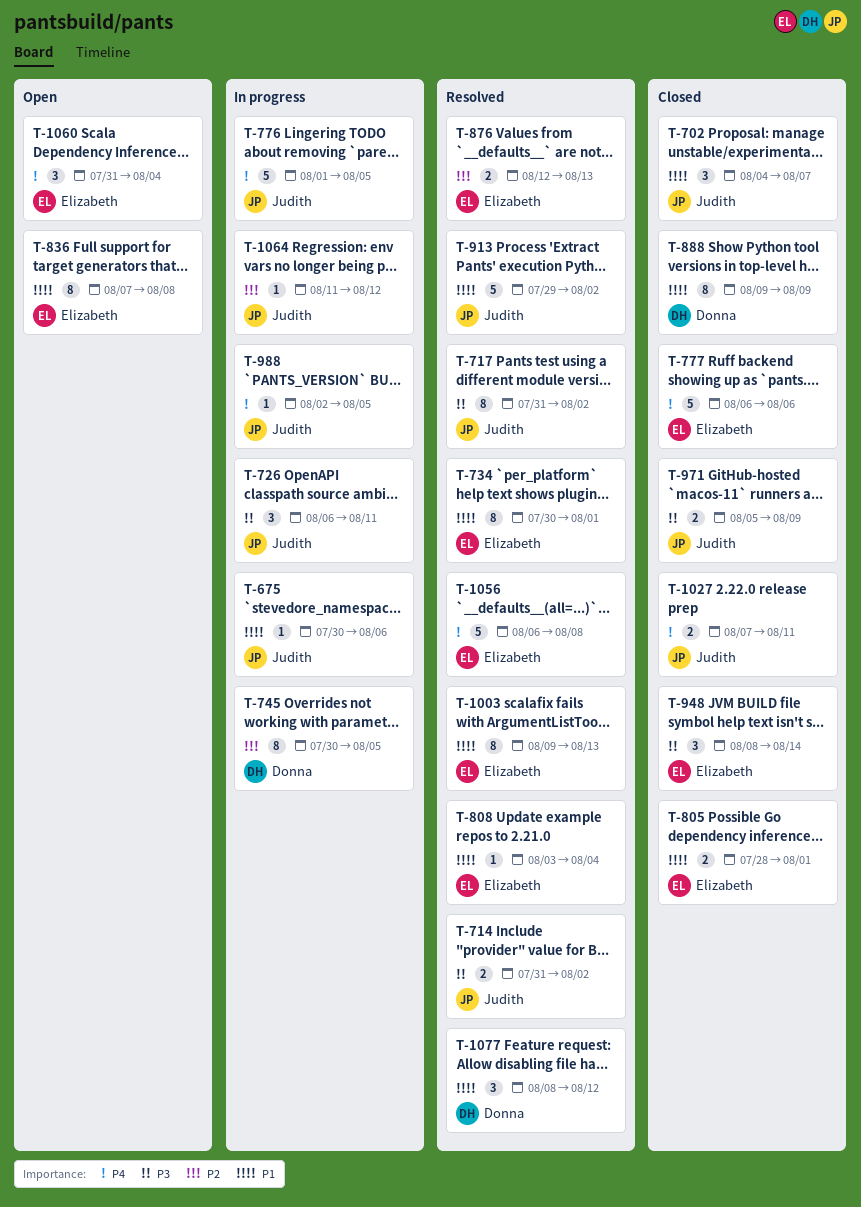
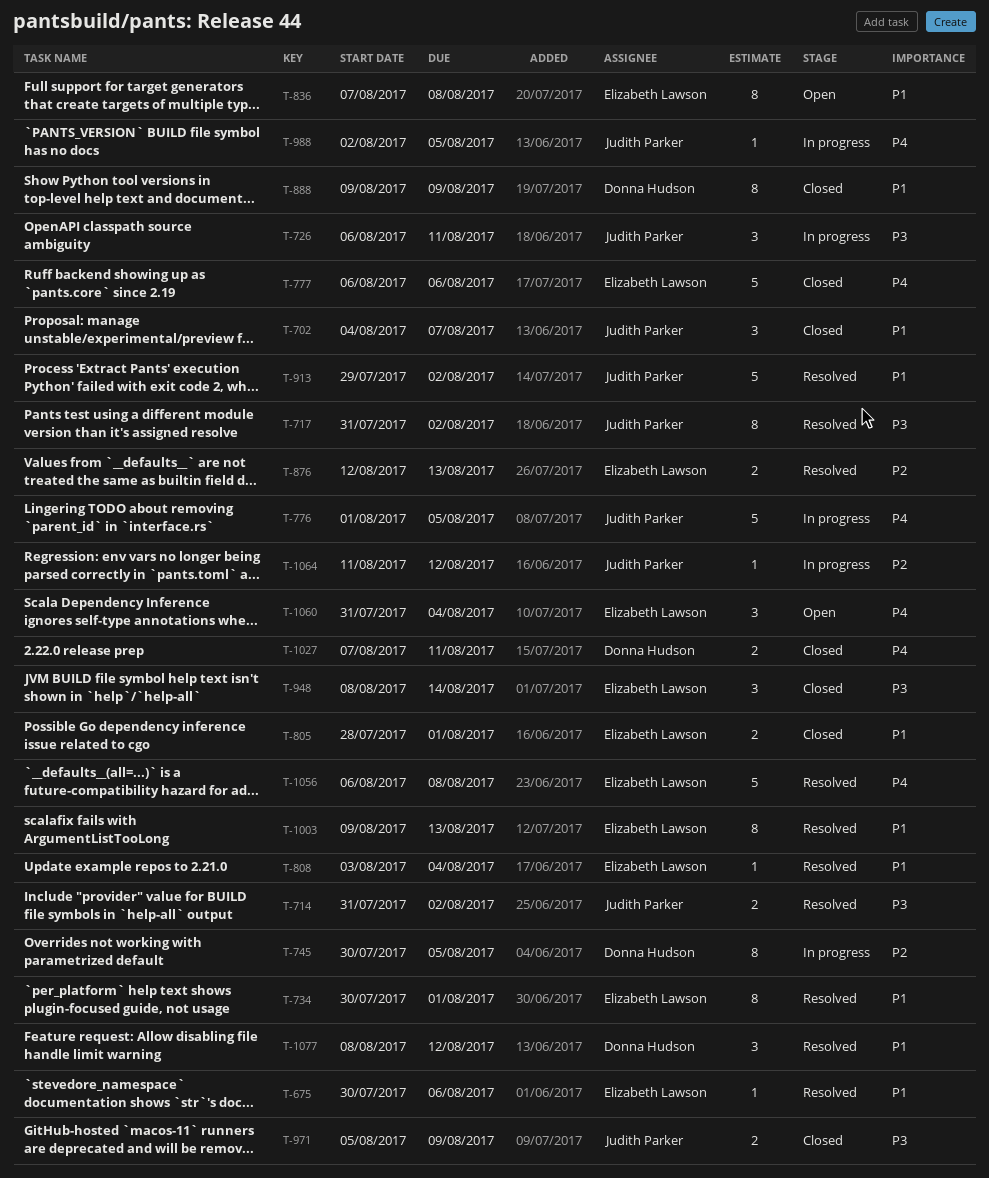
T-675, status: In progress -> Resolved
T-675, owner: Judith Parker -> Elizabeth Lawson
T-1027, owner: Judith Parker -> Donna Hudson

